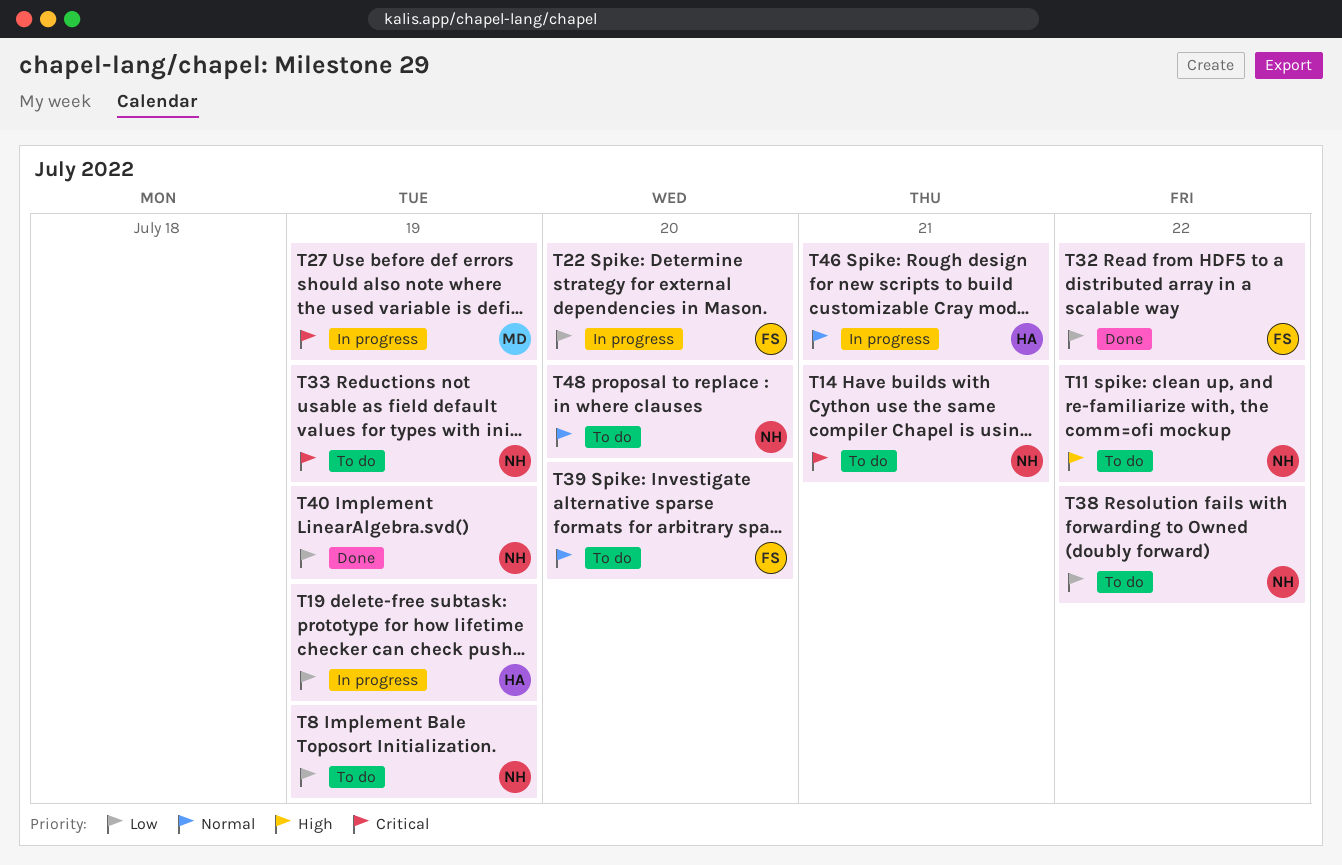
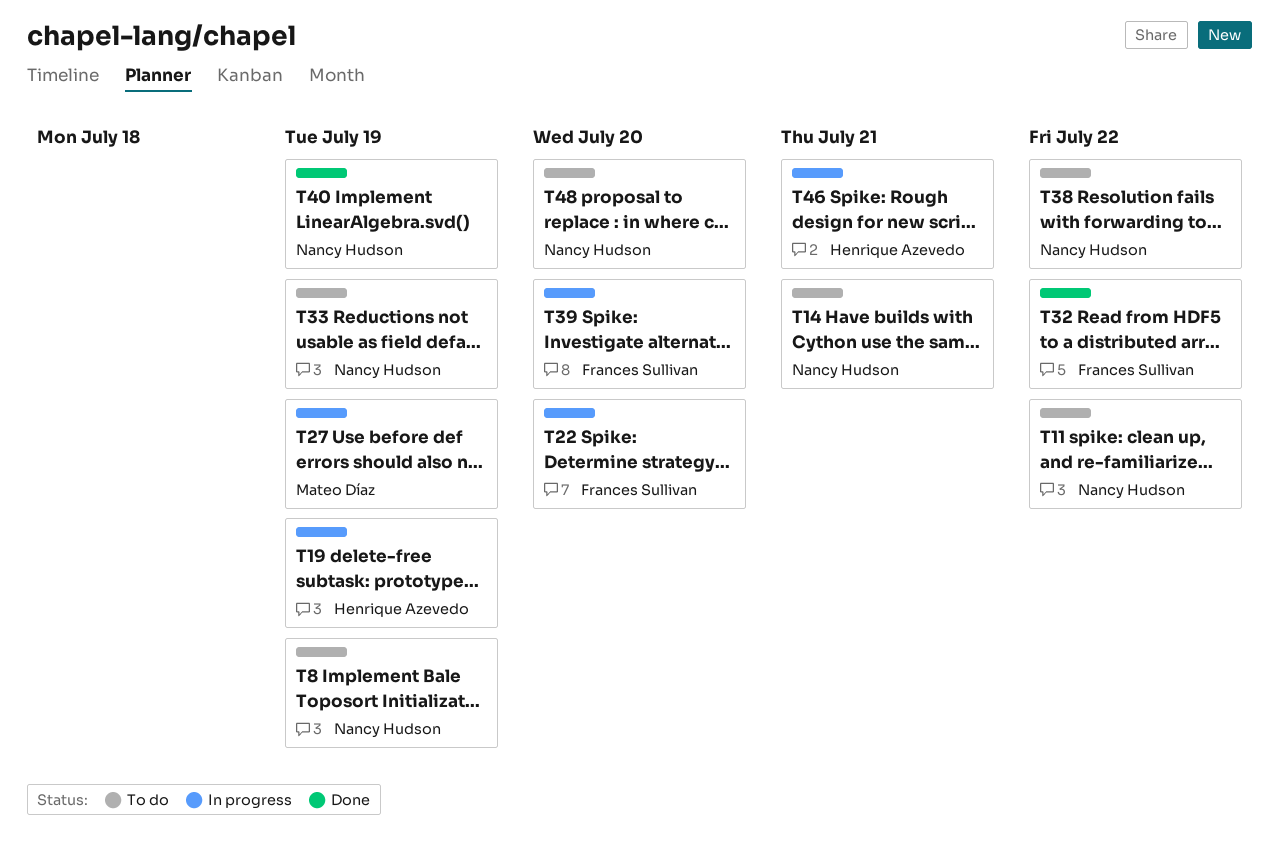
T39, status: To do -> In progress

